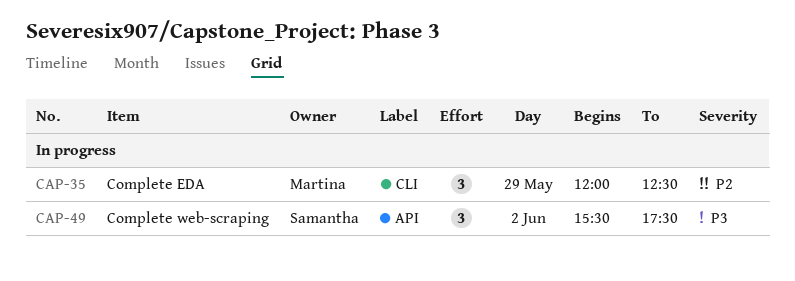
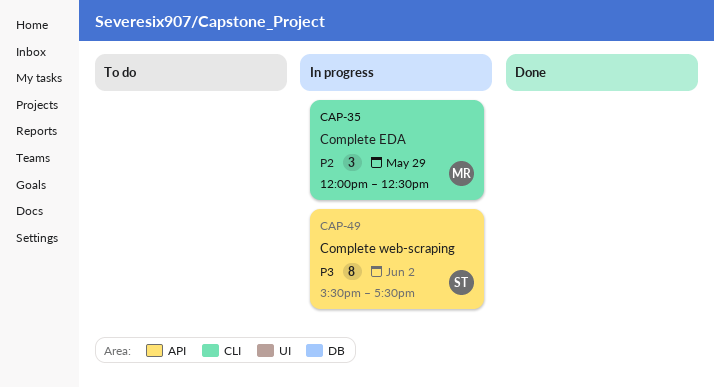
CAP-49, estimate: 3 -> 8

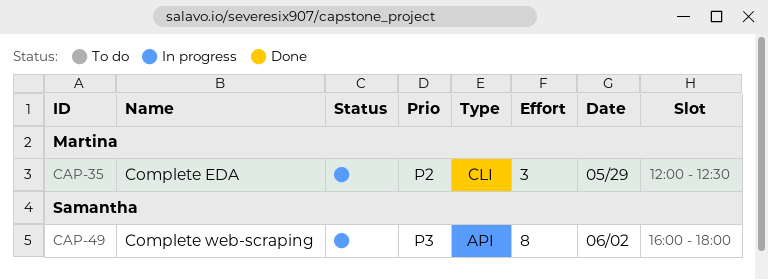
CAP-49, begins: 15:30 -> 16:00
CAP-49, ends: 17:30 -> 18:00

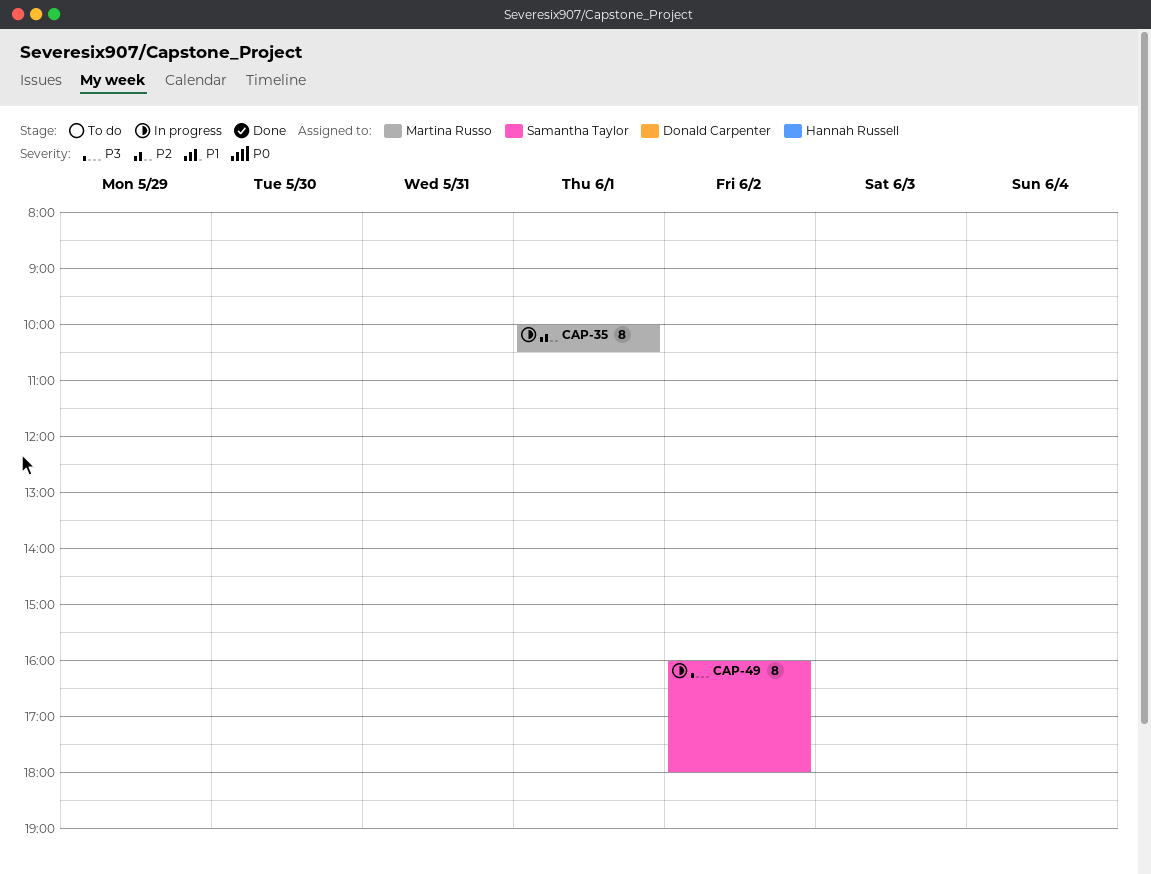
CAP-35, estimate: 3 -> 8
CAP-35, day: May 29 -> Jun 1
CAP-35, begins: 12:00 -> 10:00
CAP-35, ends: 12:30 -> 10:30

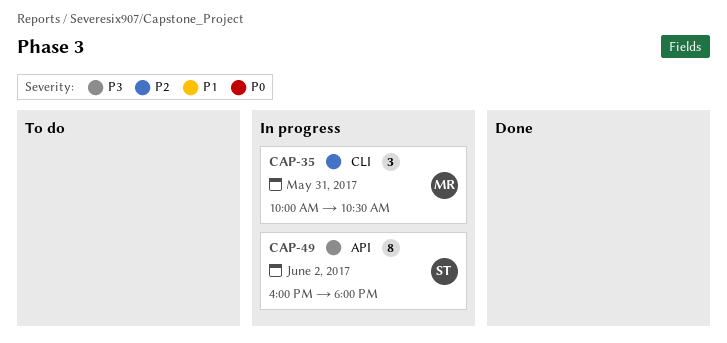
CAP-35, estimate: 8 -> 3
CAP-35, day: Jun 1 -> May 31

